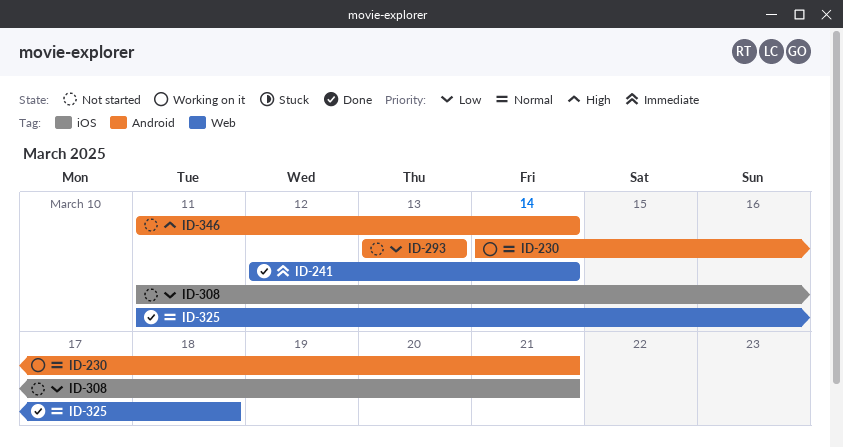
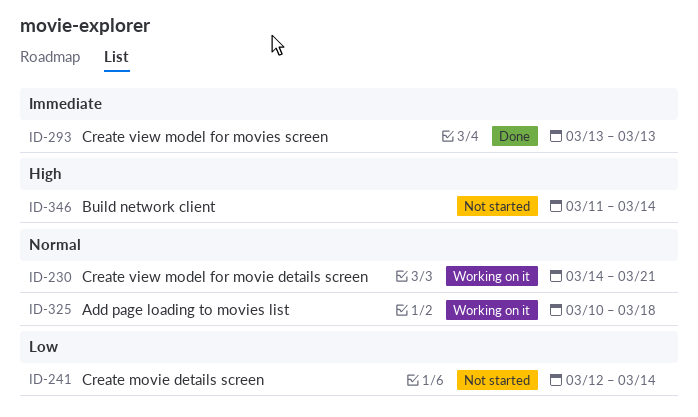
ID-241, status: Done -> Not started
ID-241, priority: Immediate -> Low
ID-293, status: Not started -> Done
ID-293, priority: Low -> Immediate
ID-308: present -> none
ID-325, status: Done -> Working on it
ID-325, start: Mar 11 -> Mar 10

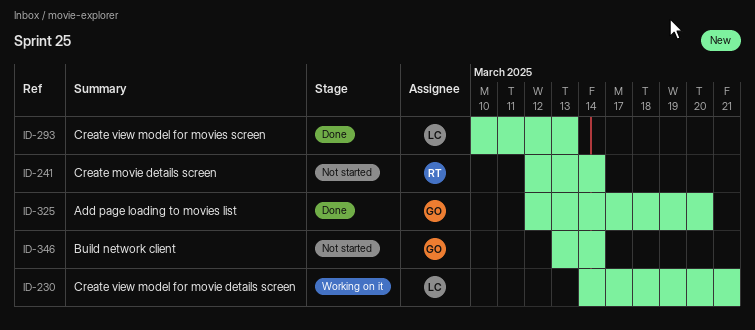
ID-293, start: Mar 13 -> Mar 10
ID-325, status: Working on it -> Done
ID-325, start: Mar 10 -> Mar 12
ID-325, due: Mar 18 -> Mar 20
ID-346, start: Mar 11 -> Mar 13

